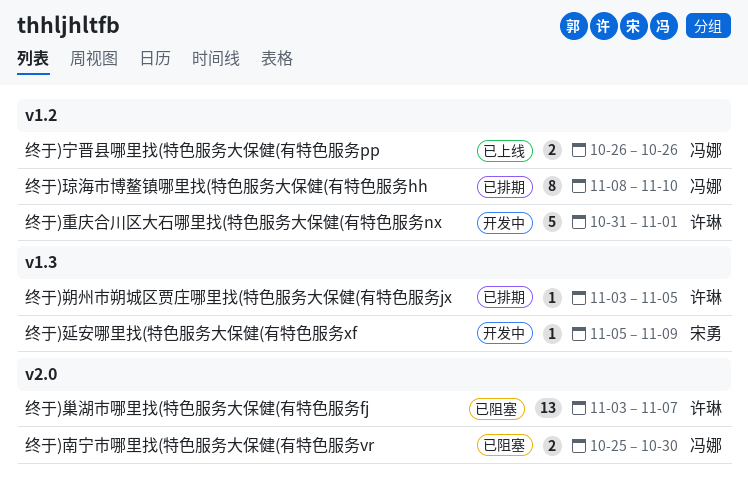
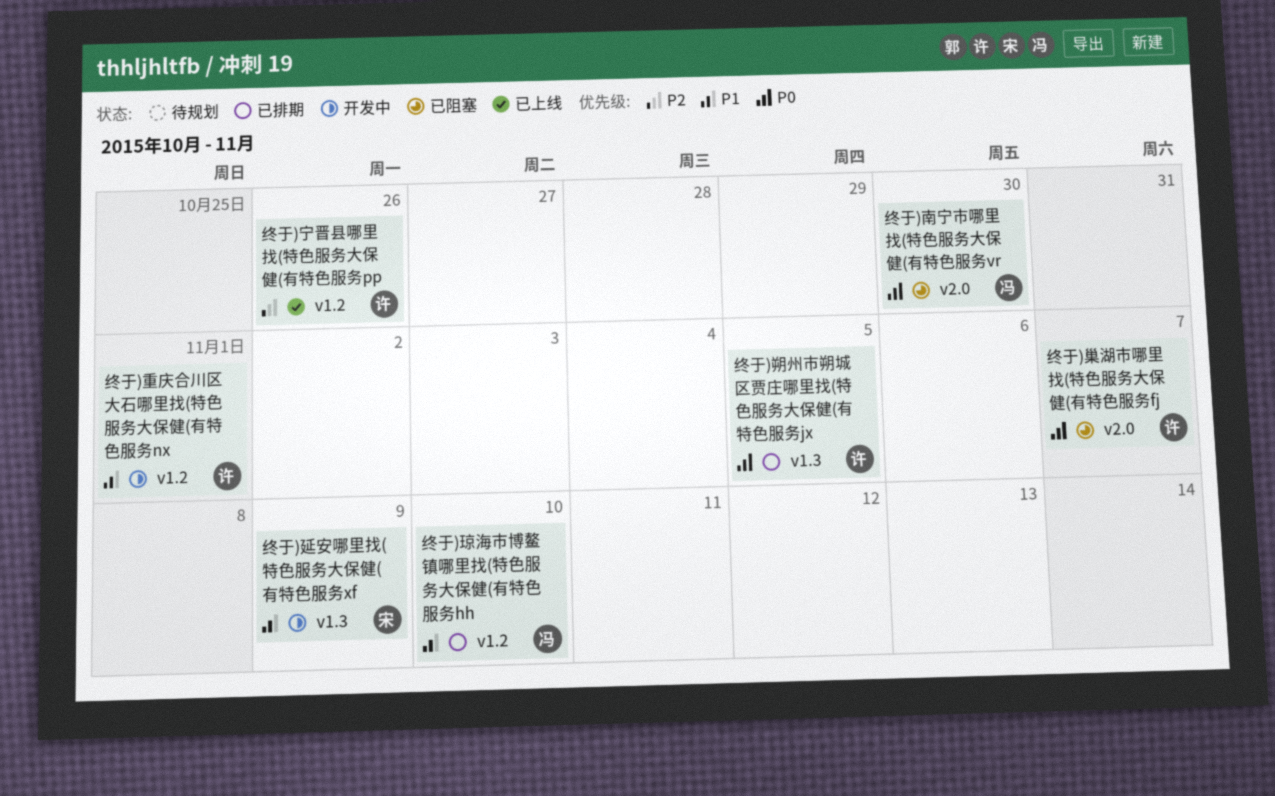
终于)宁晋县哪里找(特色服务大保健(有特色服务pp, owner: 冯娜 -> 许琳

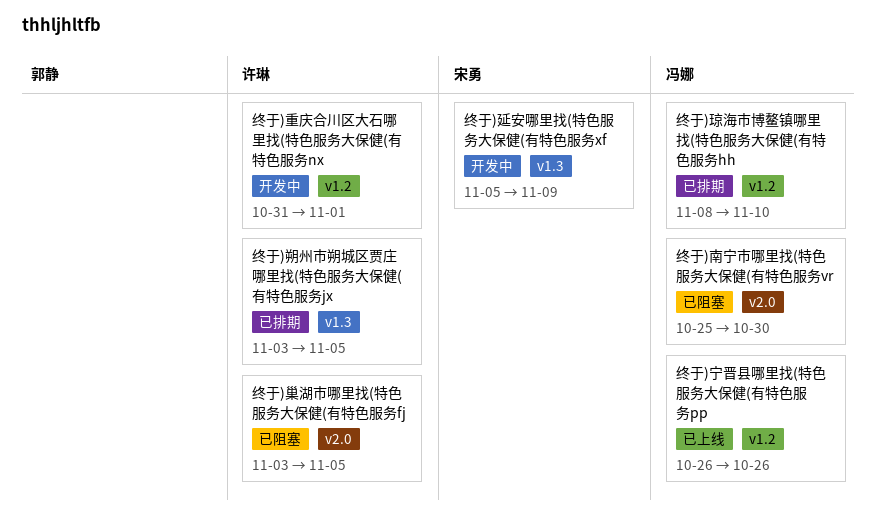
终于)宁晋县哪里找(特色服务大保健(有特色服务pp, owner: 许琳 -> 冯娜
终于)巢湖市哪里找(特色服务大保健(有特色服务fj, due: Nov 7 -> Nov 5

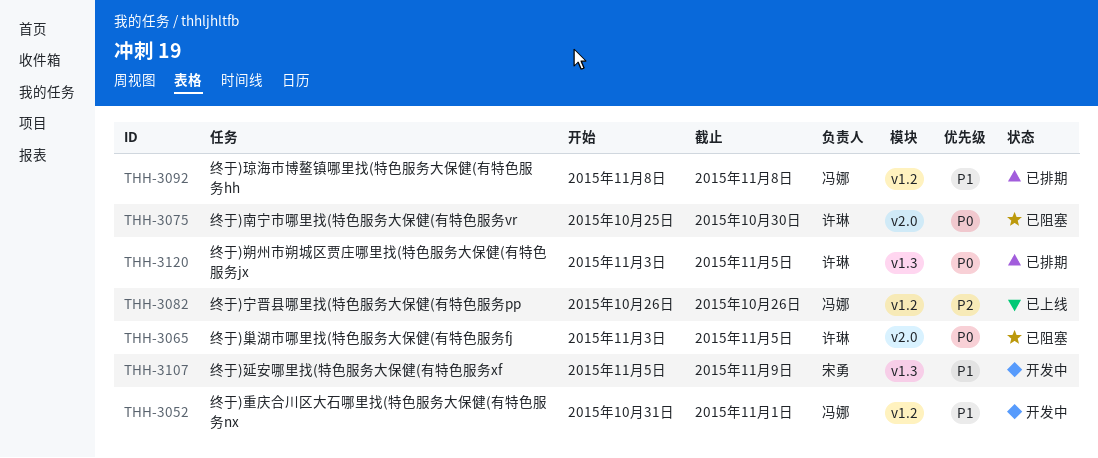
终于)南宁市哪里找(特色服务大保健(有特色服务vr, owner: 冯娜 -> 许琳
终于)琼海市博鳌镇哪里找(特色服务大保健(有特色服务hh, due: Nov 10 -> Nov 8
终于)重庆合川区大石哪里找(特色服务大保健(有特色服务nx, owner: 许琳 -> 冯娜

